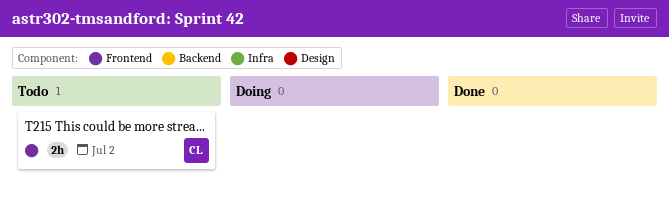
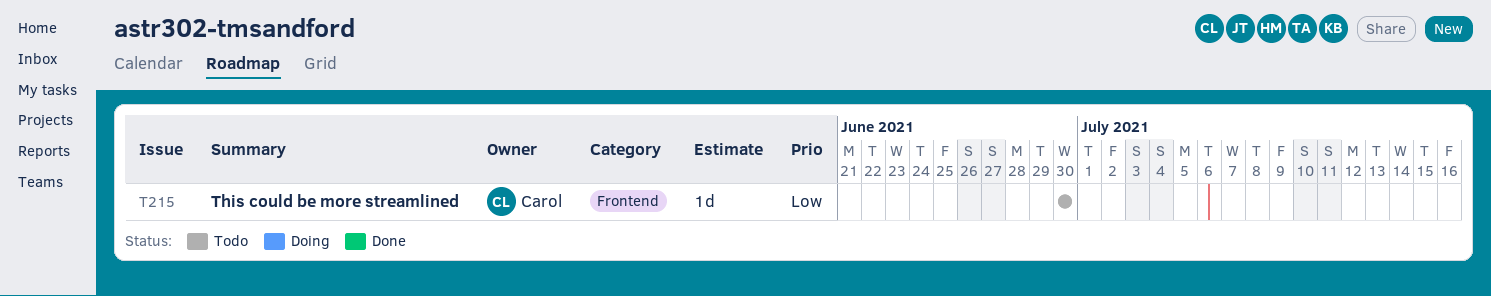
T215, estimate: 2h -> 1d
T215, due: Jul 2 -> Jun 30

